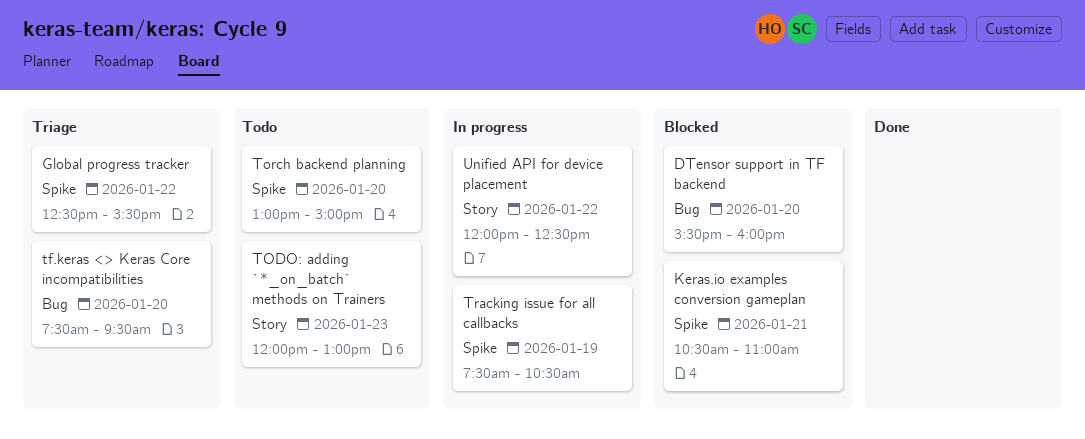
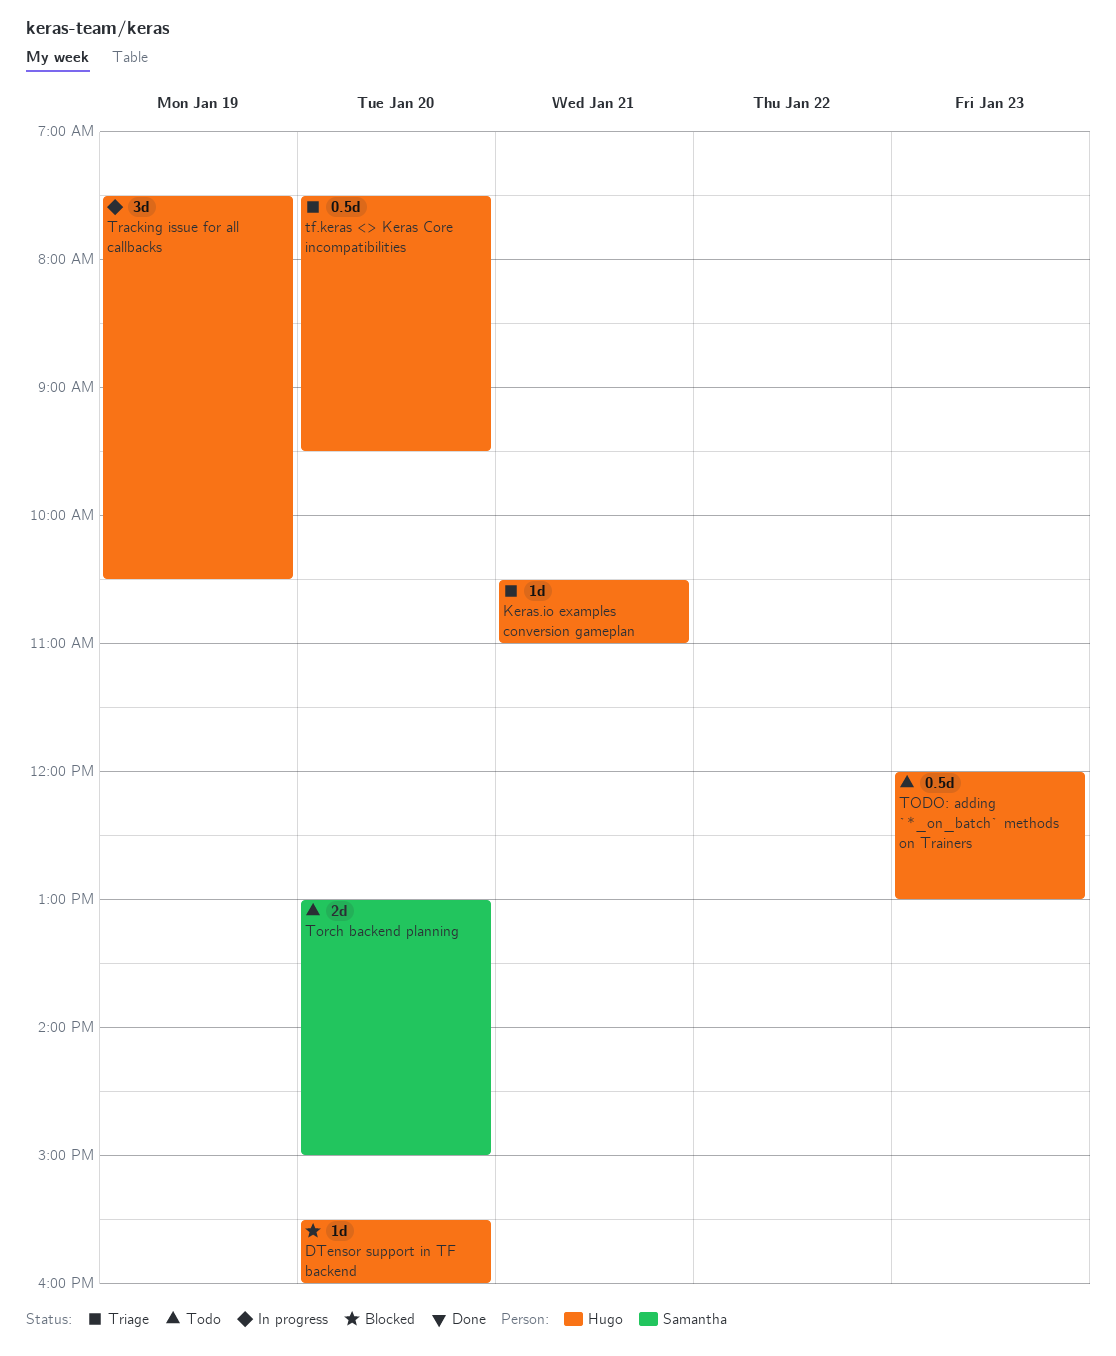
Global progress tracker: present -> none
Keras.io examples conversion gameplan, status: Blocked -> Triage
Unified API for device placement: present -> none

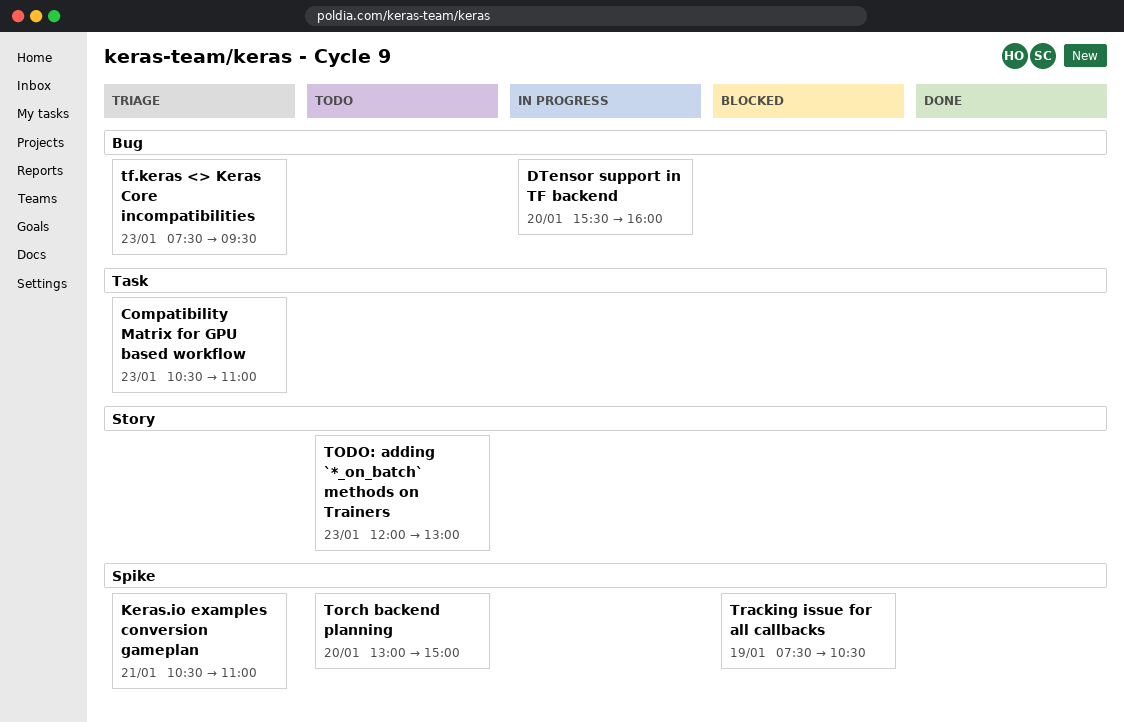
Compatibility Matrix for GPU based workflow: none -> present
DTensor support in TF backend, status: Blocked -> In progress
tf.keras <> Keras Core incompatibilities, day: Jan 20 -> Jan 23
Tracking issue for all callbacks, status: In progress -> Blocked

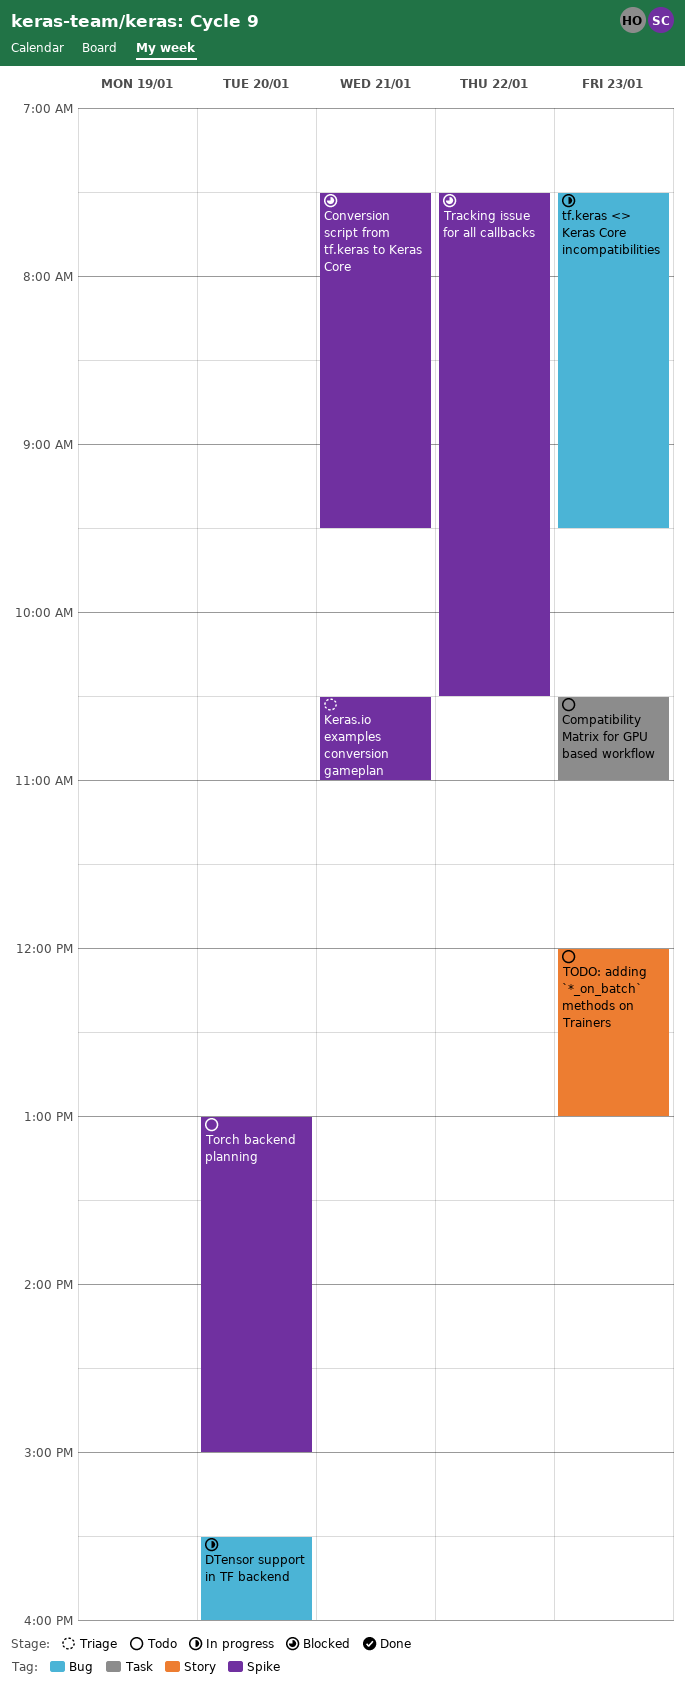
Compatibility Matrix for GPU based workflow, status: Triage -> Todo
Conversion script from tf.keras to Keras Core: none -> present
tf.keras <> Keras Core incompatibilities, status: Triage -> In progress
Tracking issue for all callbacks, day: Jan 19 -> Jan 22

